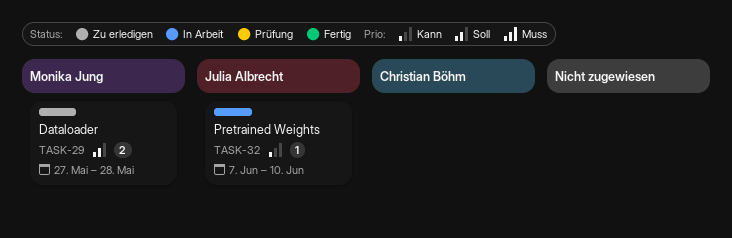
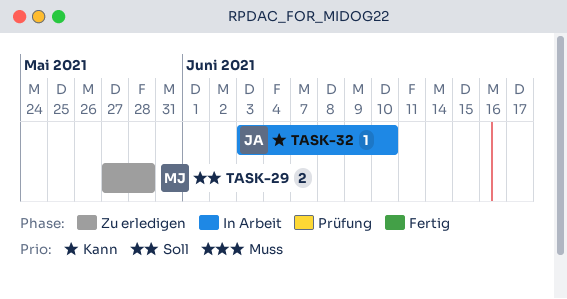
TASK-32, start: Jun 7 -> Jun 3

